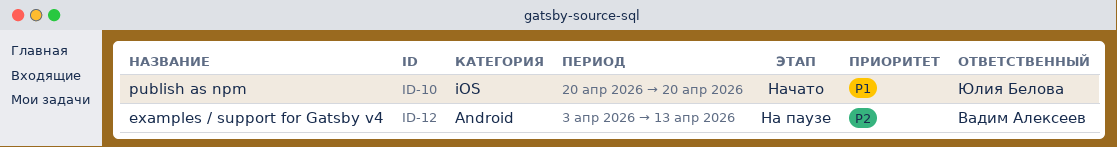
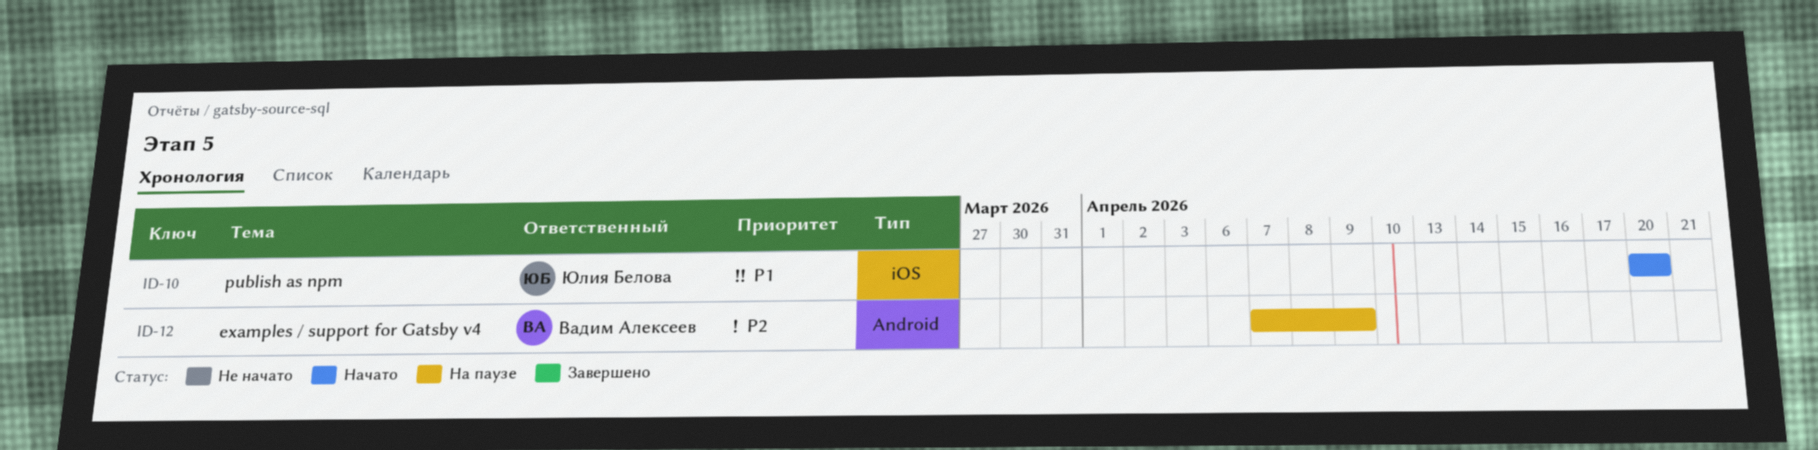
ID-12, start: Apr 3 -> Apr 7
ID-12, due: Apr 13 -> Apr 9

